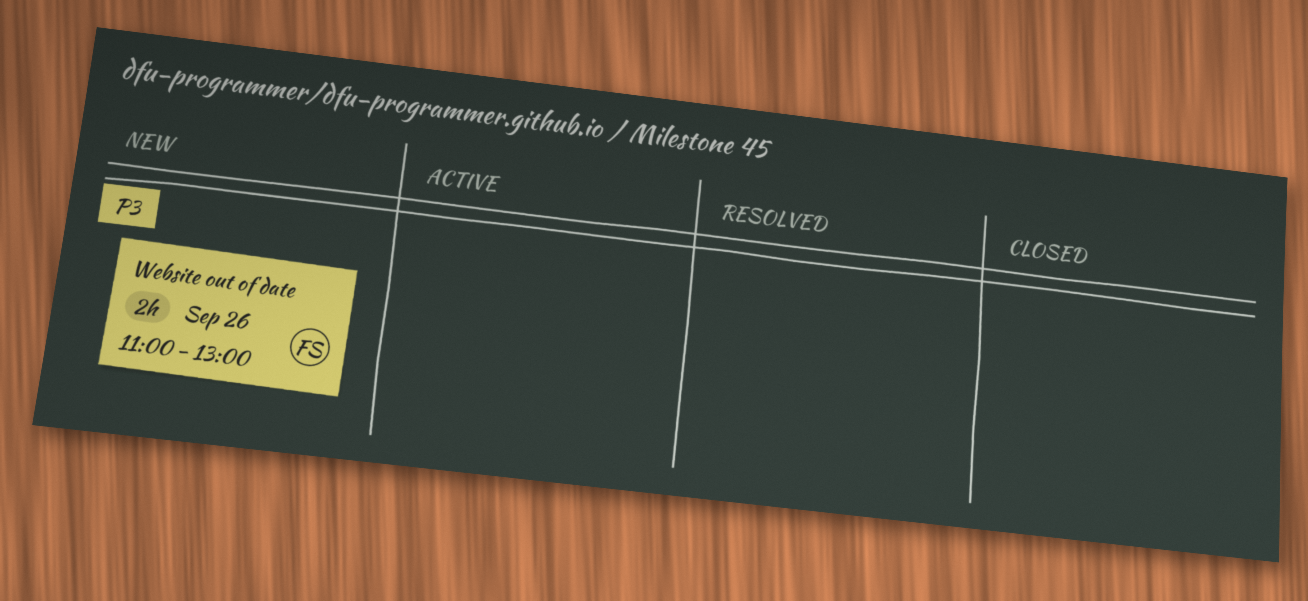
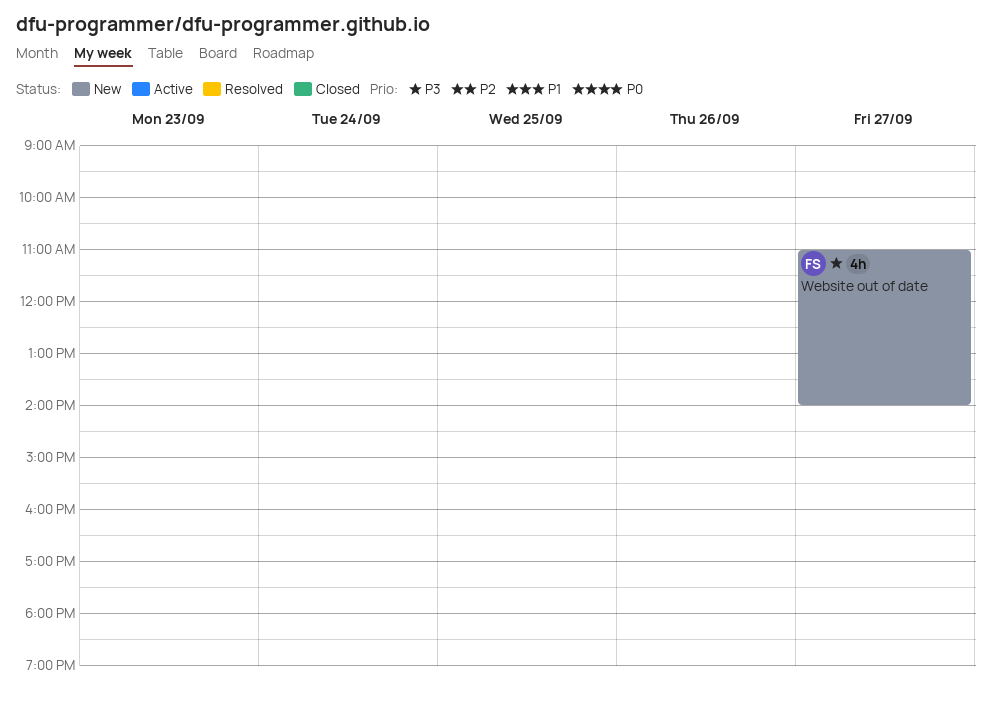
Website out of date, estimate: 2h -> 4h
Website out of date, day: Sep 26 -> Sep 27
Website out of date, ends: 13:00 -> 14:00

